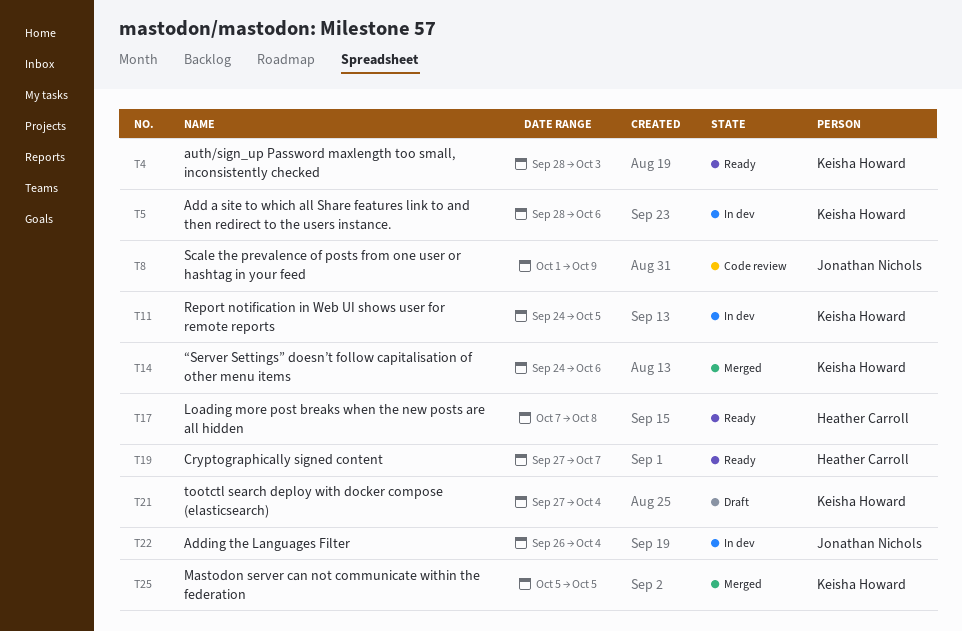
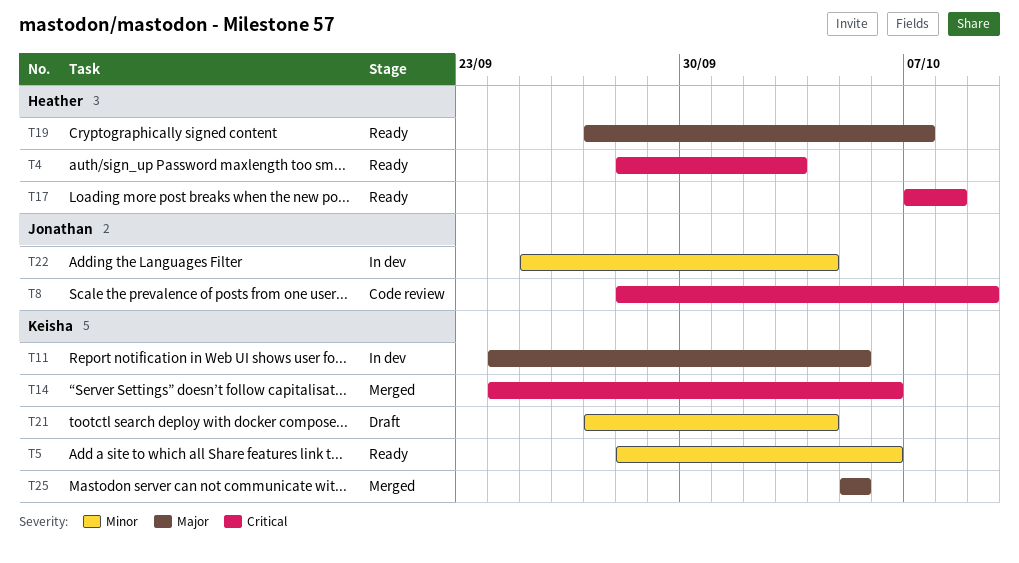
T4, owner: Keisha Howard -> Heather Carroll
T5, status: In dev -> Ready
T8, start: Oct 1 -> Sep 28
T22, start: Sep 26 -> Sep 25

